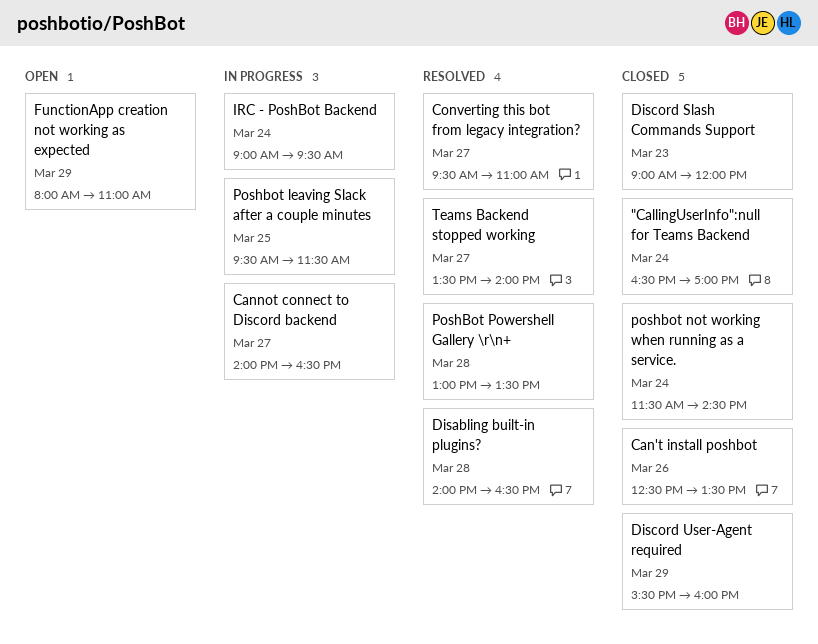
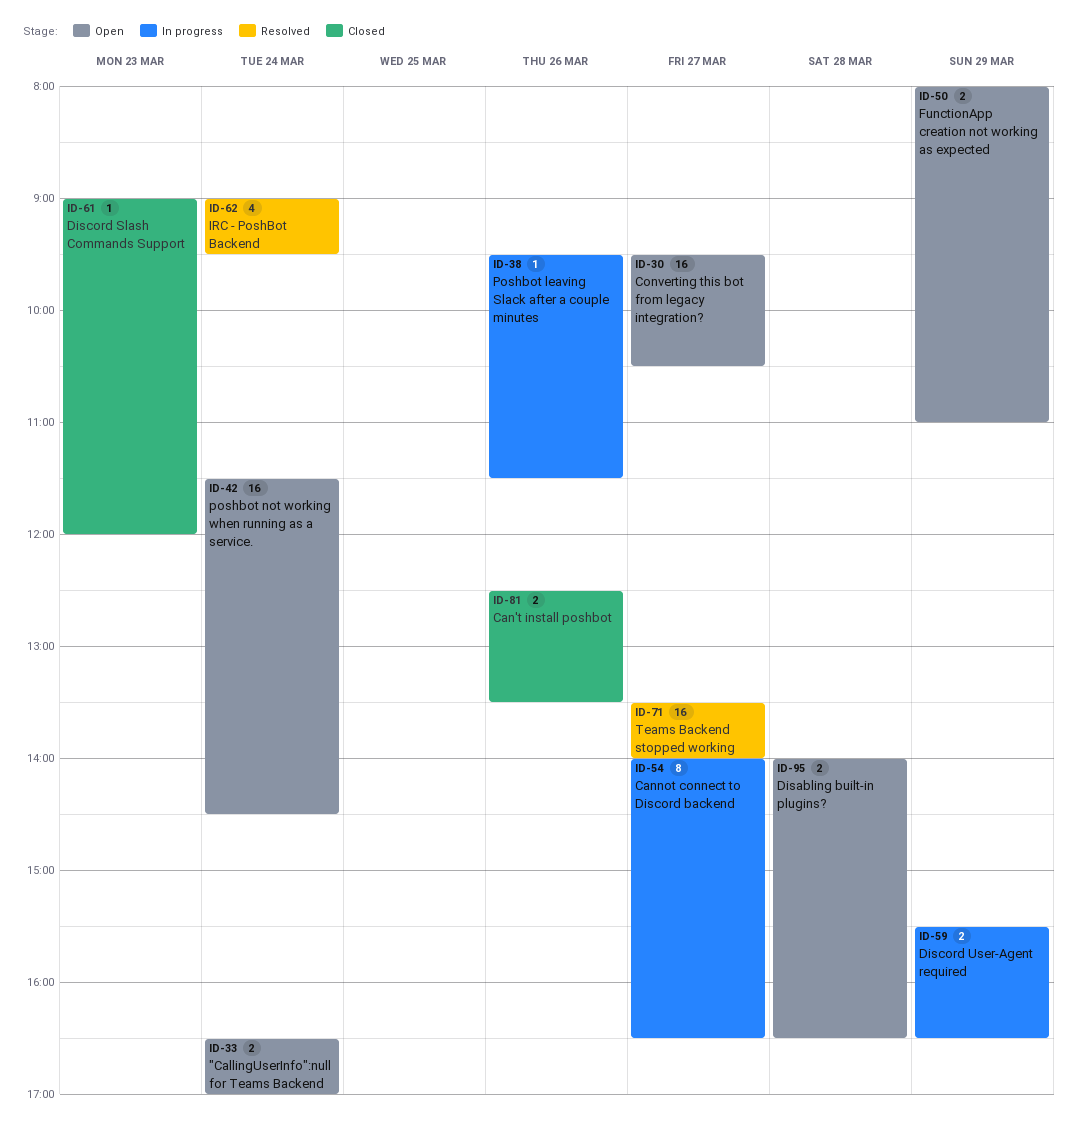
"CallingUserInfo":null for Teams Backend, status: Closed -> Open
Converting this bot from legacy integration?, status: Resolved -> Open
Converting this bot from legacy integration?, ends: 11:00 -> 10:30
Disabling built-in plugins?, status: Resolved -> Open
Discord User-Agent required, status: Closed -> In progress
Discord User-Agent required, ends: 16:00 -> 16:30
IRC - PoshBot Backend, status: In progress -> Resolved
Poshbot leaving Slack after a couple minutes, day: Mar 25 -> Mar 26
poshbot not working when running as a service., status: Closed -> Open
PoshBot Powershell Gallery \r\n+: present -> none

